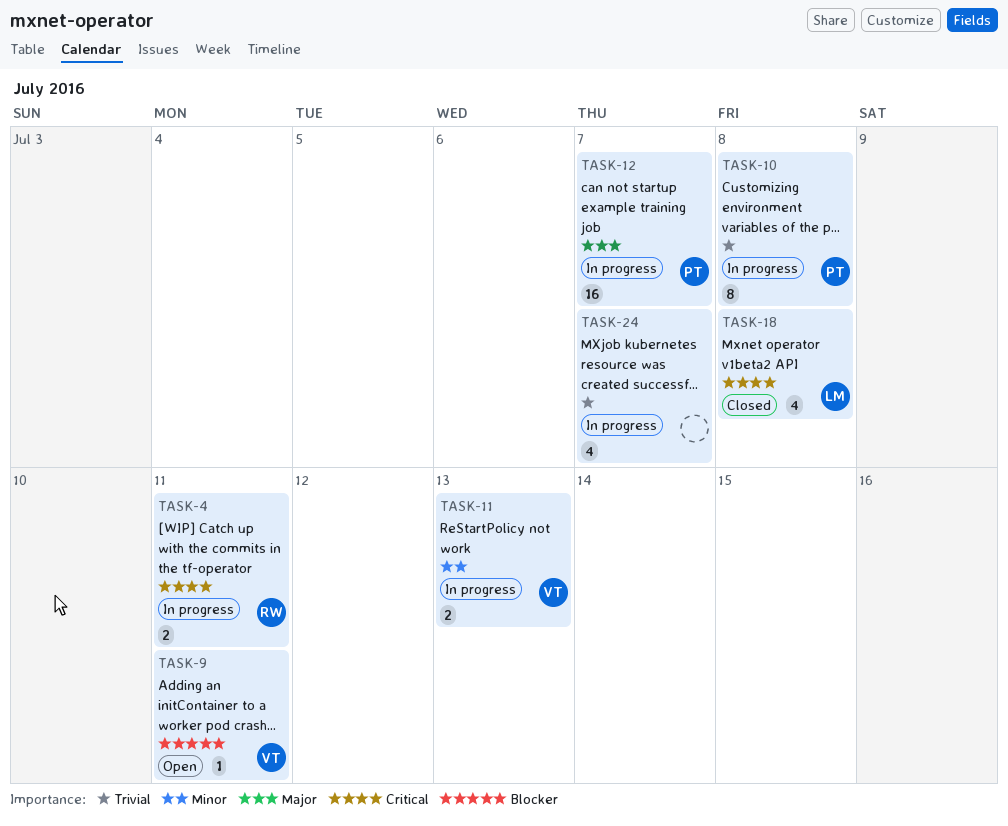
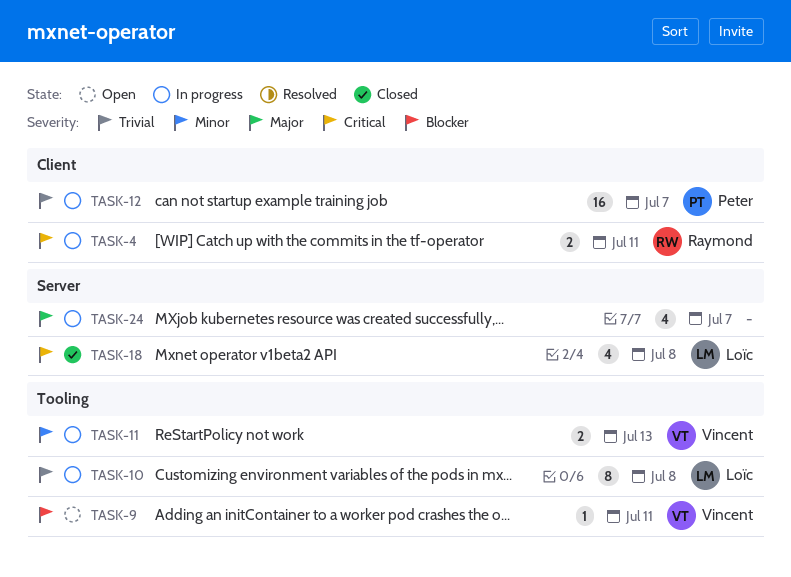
TASK-10, owner: Peter -> Loïc
TASK-12, priority: Major -> Trivial
TASK-24, priority: Trivial -> Major

